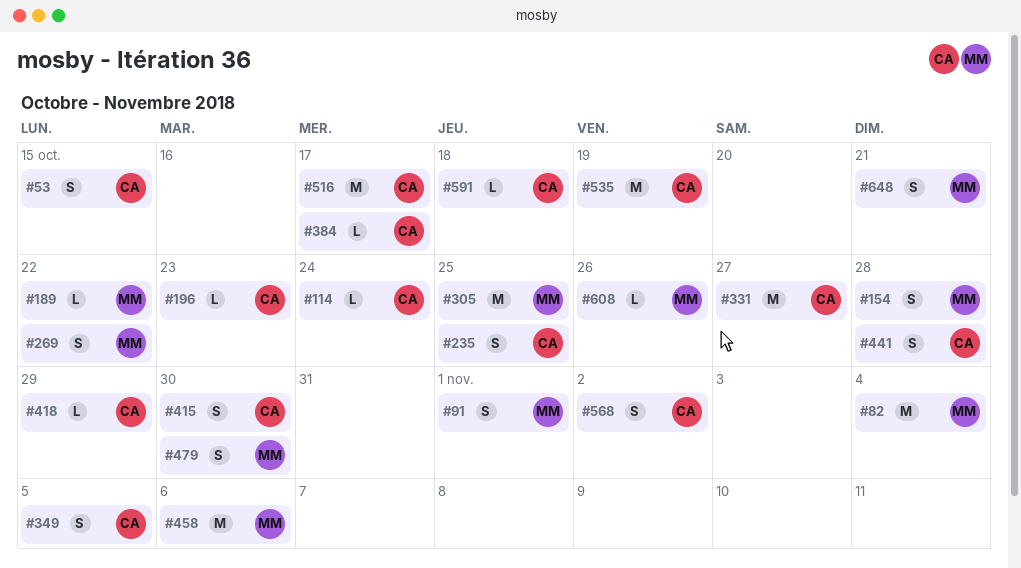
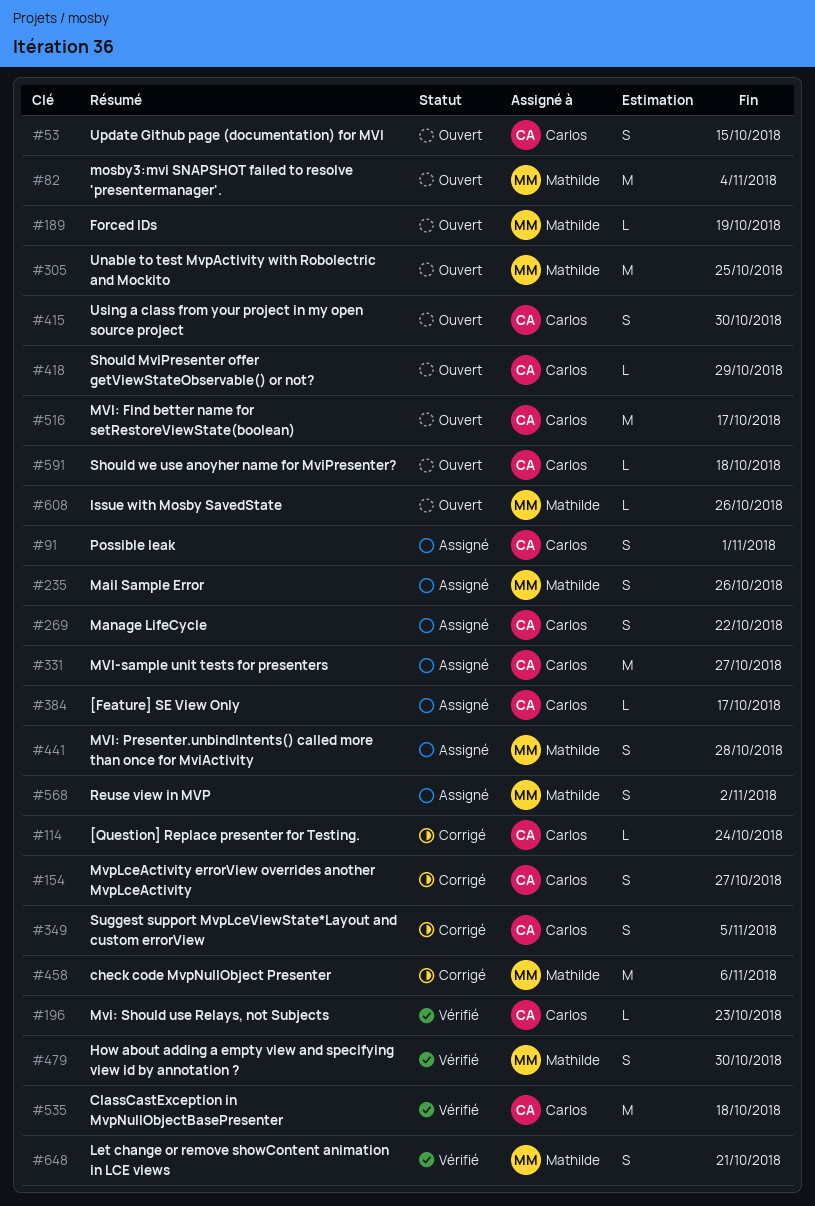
#91, owner: Mathilde -> Carlos
#154, owner: Mathilde -> Carlos
#154, due: Oct 28 -> Oct 27
#189, due: Oct 22 -> Oct 19
#235, owner: Carlos -> Mathilde
#235, due: Oct 25 -> Oct 26
#269, owner: Mathilde -> Carlos
#441, owner: Carlos -> Mathilde
#535, due: Oct 19 -> Oct 18
#568, owner: Carlos -> Mathilde

